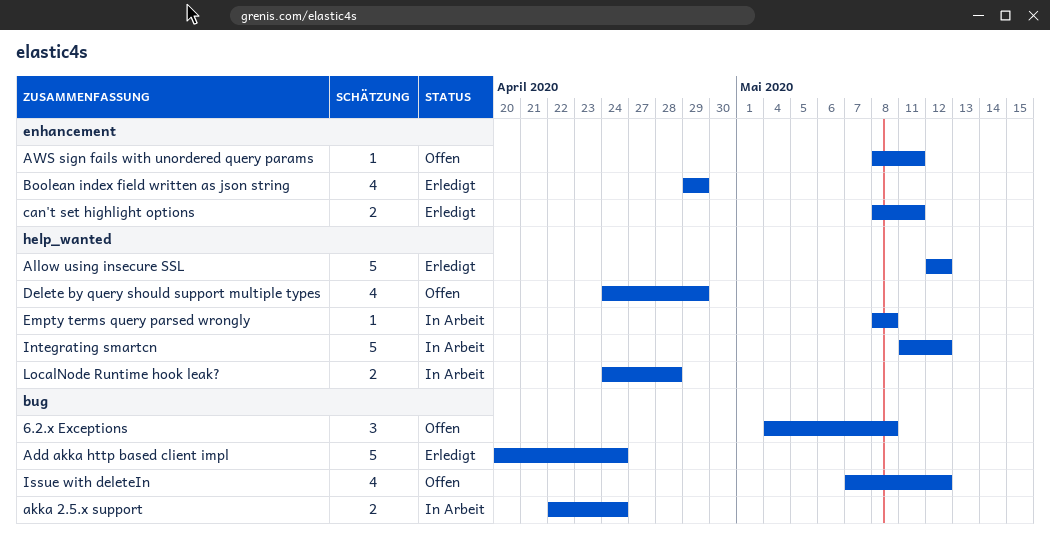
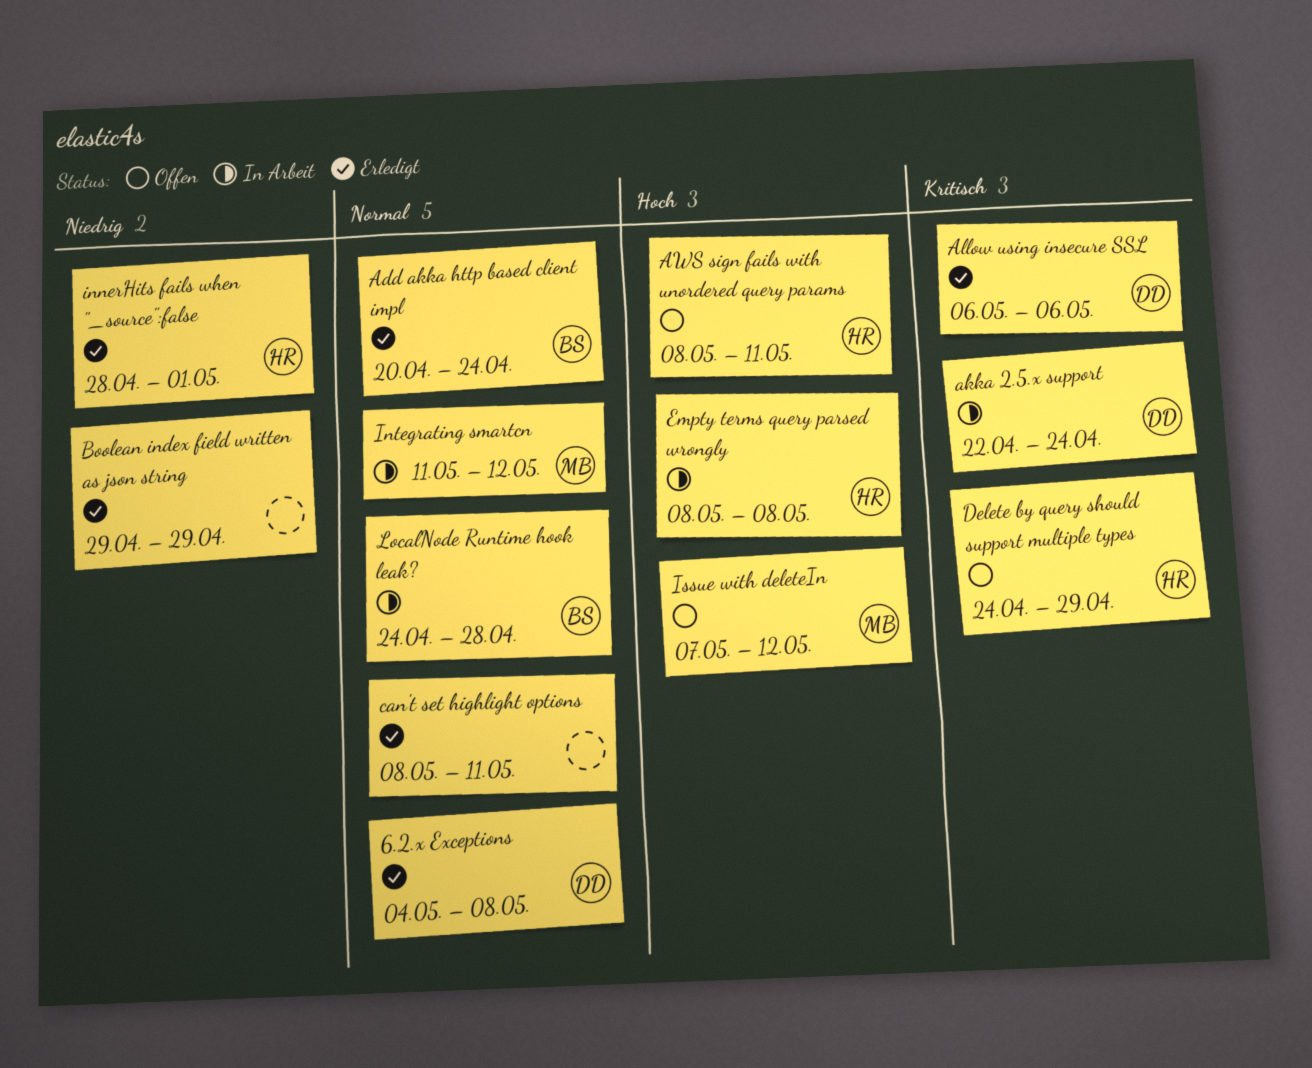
6.2.x Exceptions, status: Offen -> Erledigt
Allow using insecure SSL, start: May 12 -> May 6
Allow using insecure SSL, due: May 12 -> May 6
innerHits fails when "_source":false: none -> present

